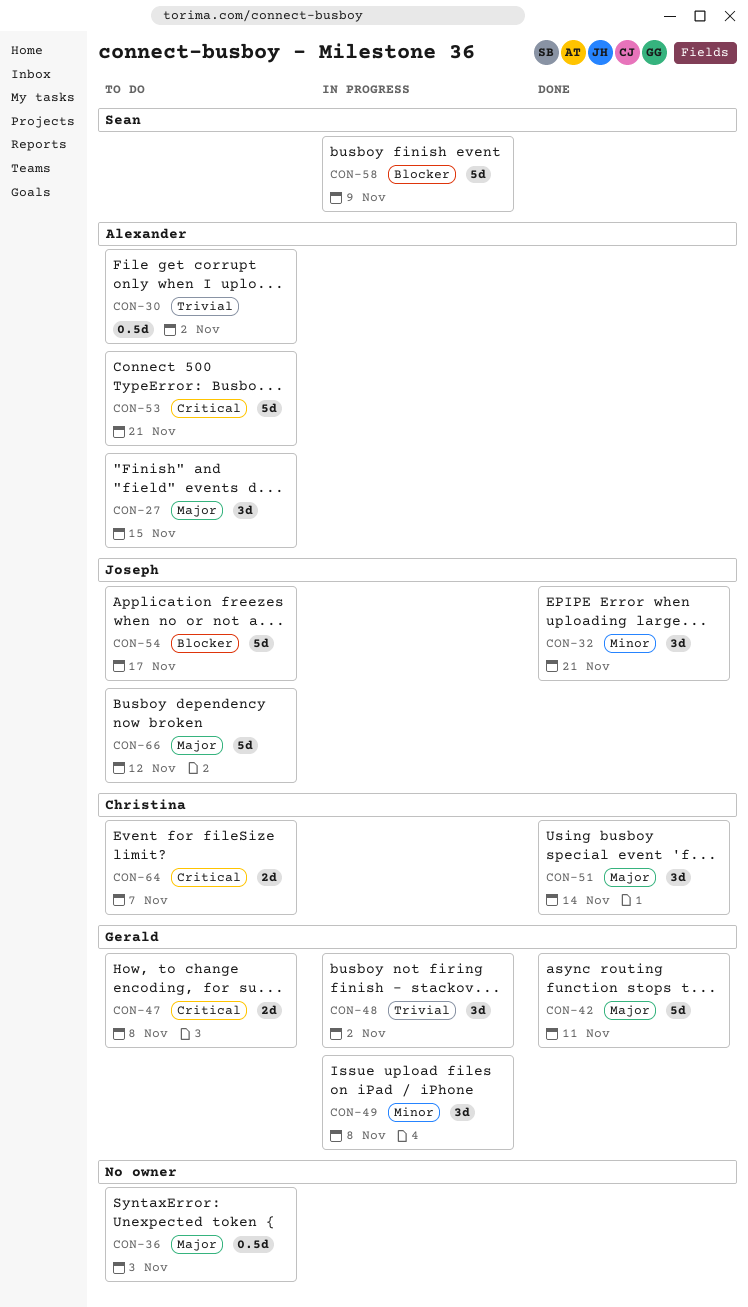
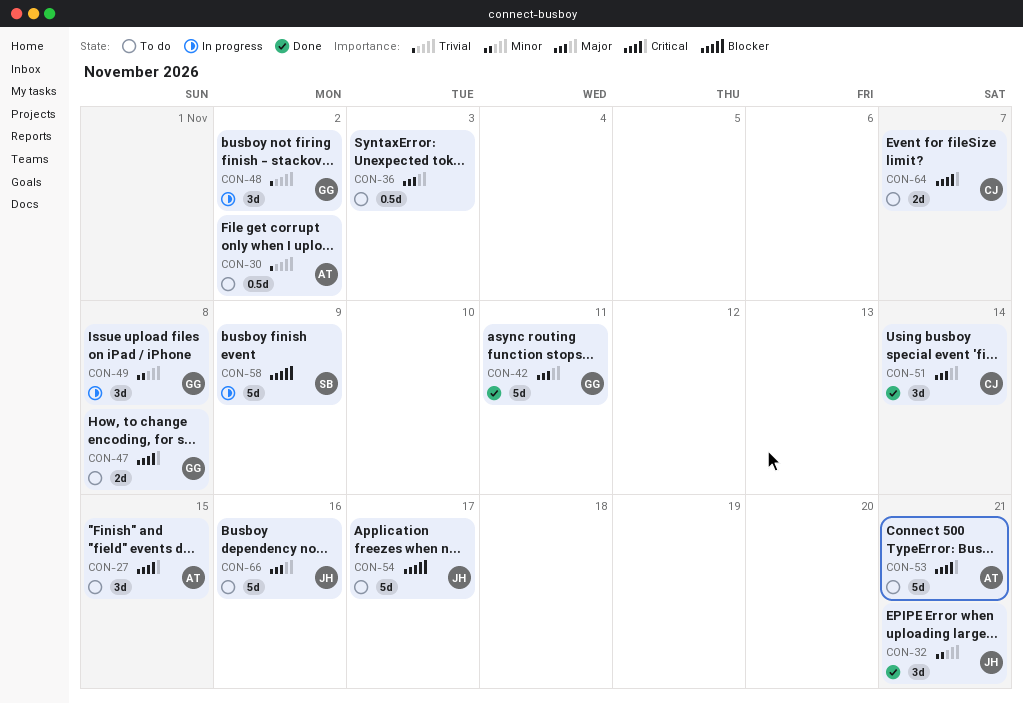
CON-27, priority: Major -> Critical
CON-66, due: Nov 12 -> Nov 16

